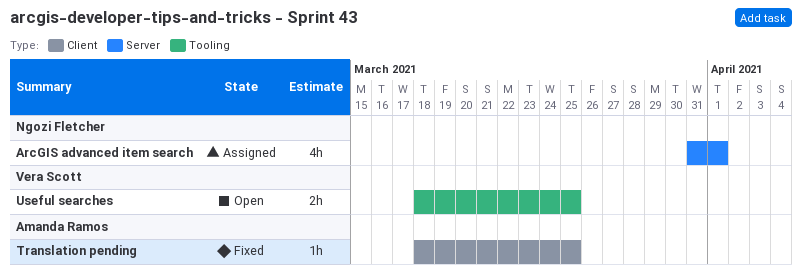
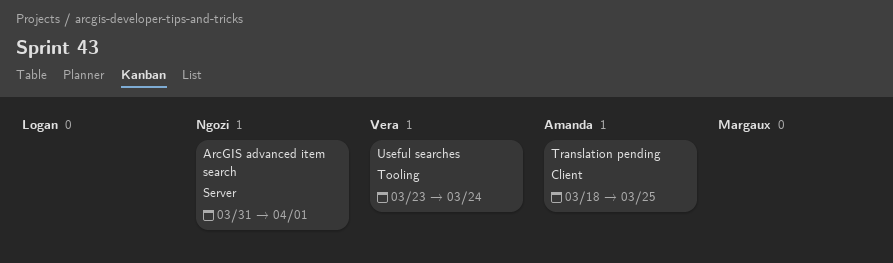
Useful searches, start: Mar 18 -> Mar 23
Useful searches, due: Mar 25 -> Mar 24

